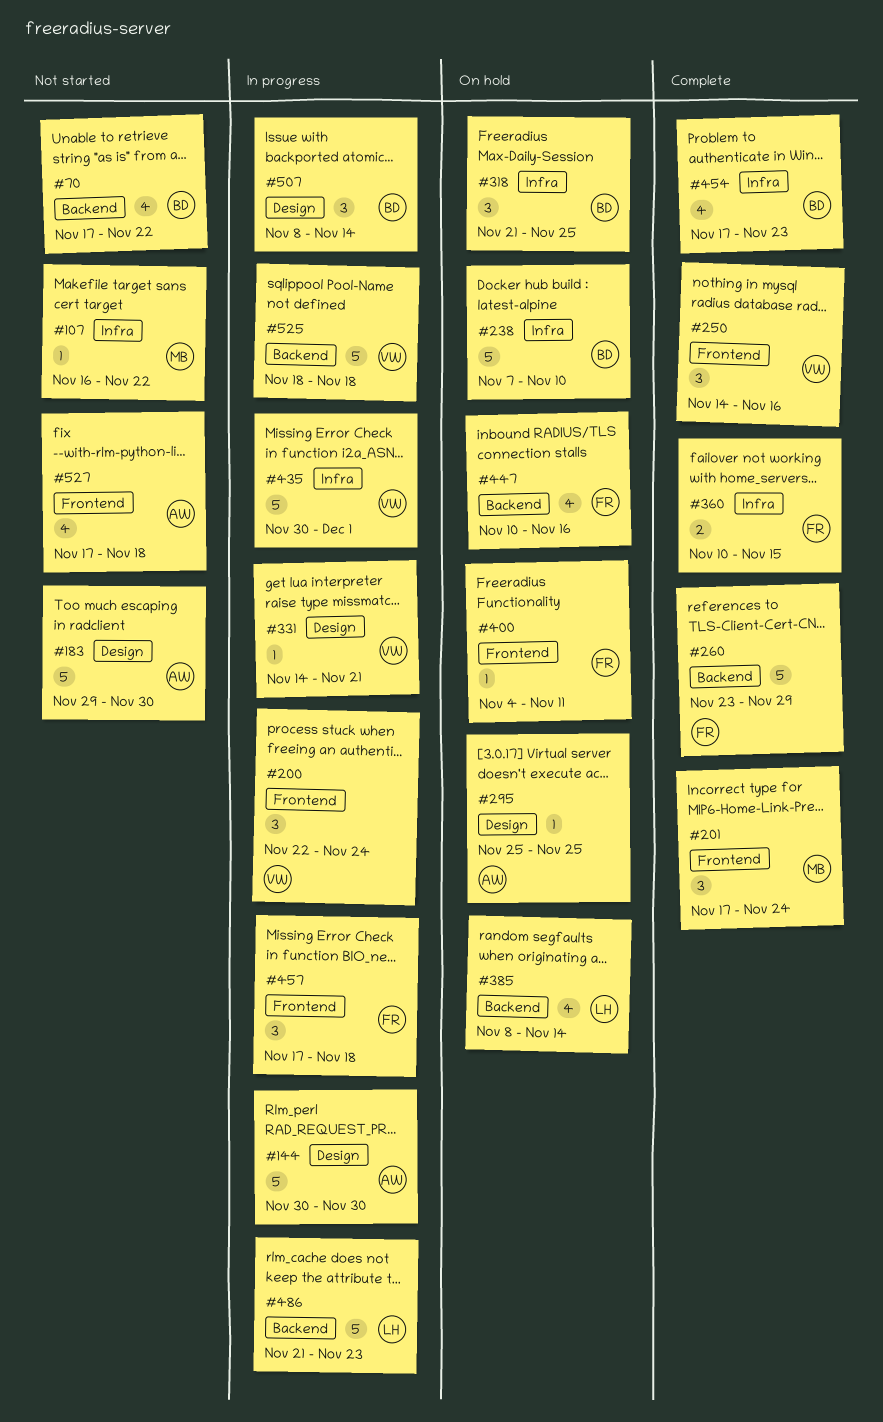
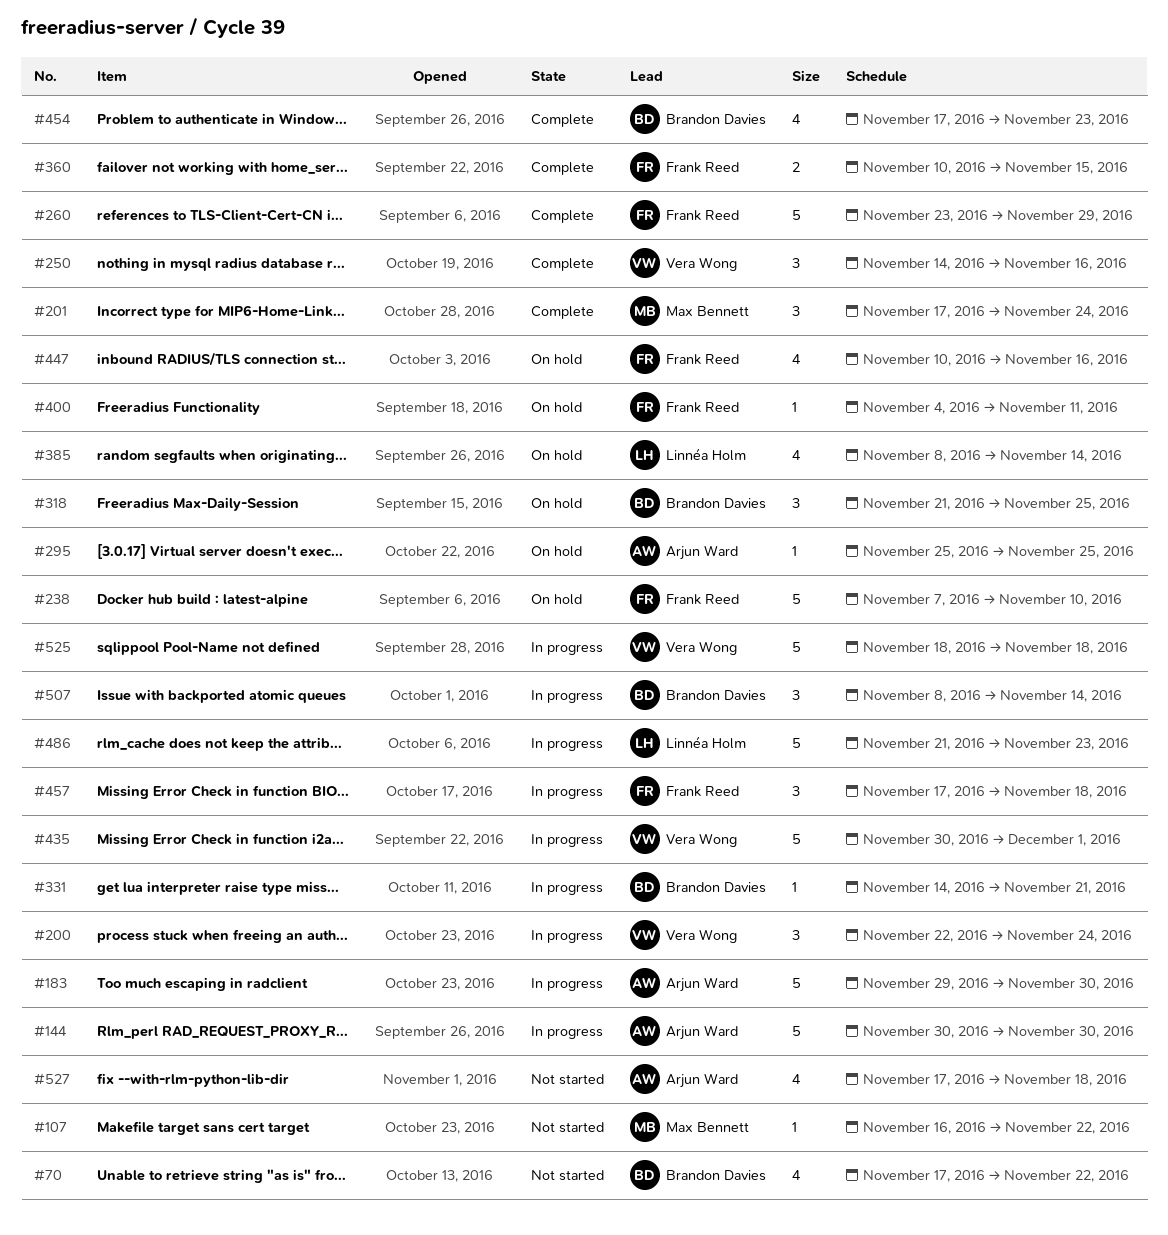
#183, status: Not started -> In progress
#238, owner: Brandon Davies -> Frank Reed
#331, owner: Vera Wong -> Brandon Davies

